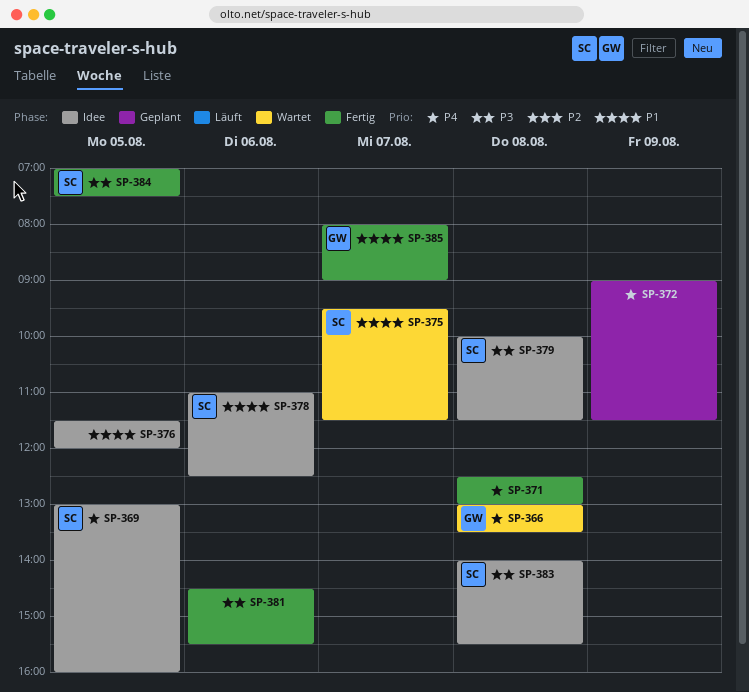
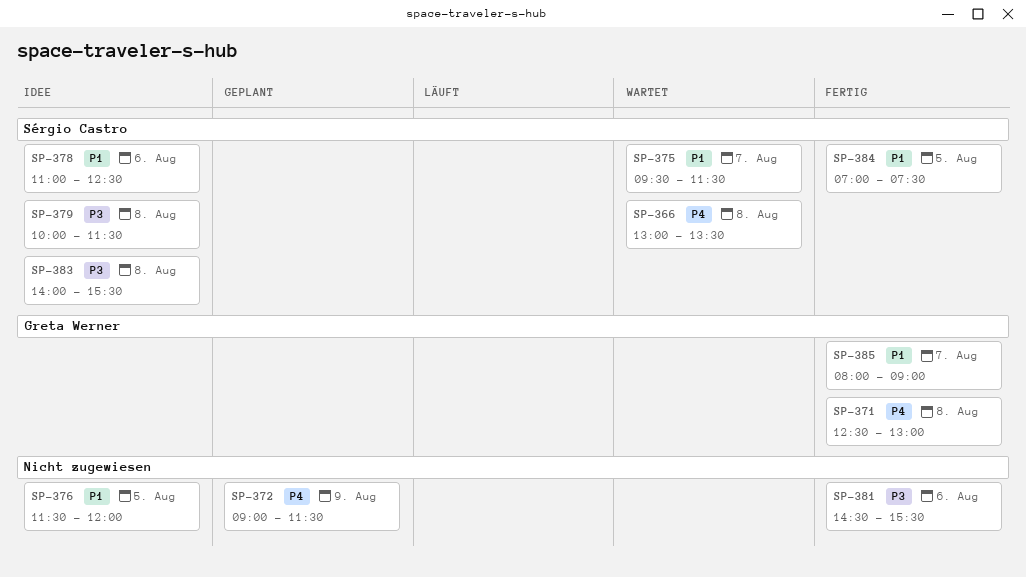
SP-366, owner: Greta Werner -> Sérgio Castro
SP-369: present -> none
SP-371, owner: none -> Greta Werner
SP-384, priority: P3 -> P1

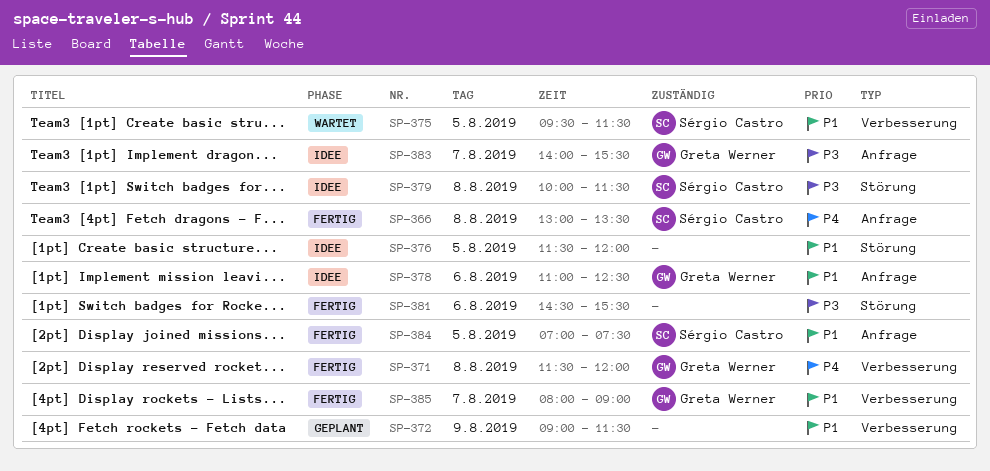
SP-366, status: Wartet -> Fertig
SP-371, begins: 12:30 -> 11:30
SP-371, ends: 13:00 -> 12:00
SP-372, priority: P4 -> P1
SP-375, day: Aug 7 -> Aug 5
SP-378, owner: Sérgio Castro -> Greta Werner
SP-383, owner: Sérgio Castro -> Greta Werner
SP-383, day: Aug 8 -> Aug 7

